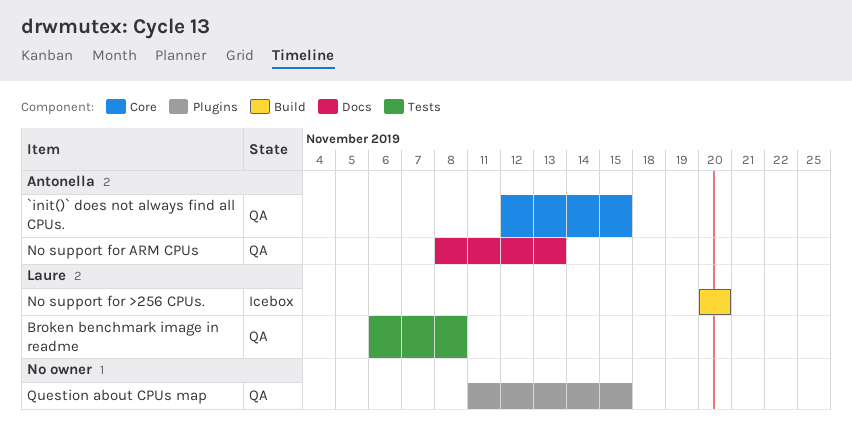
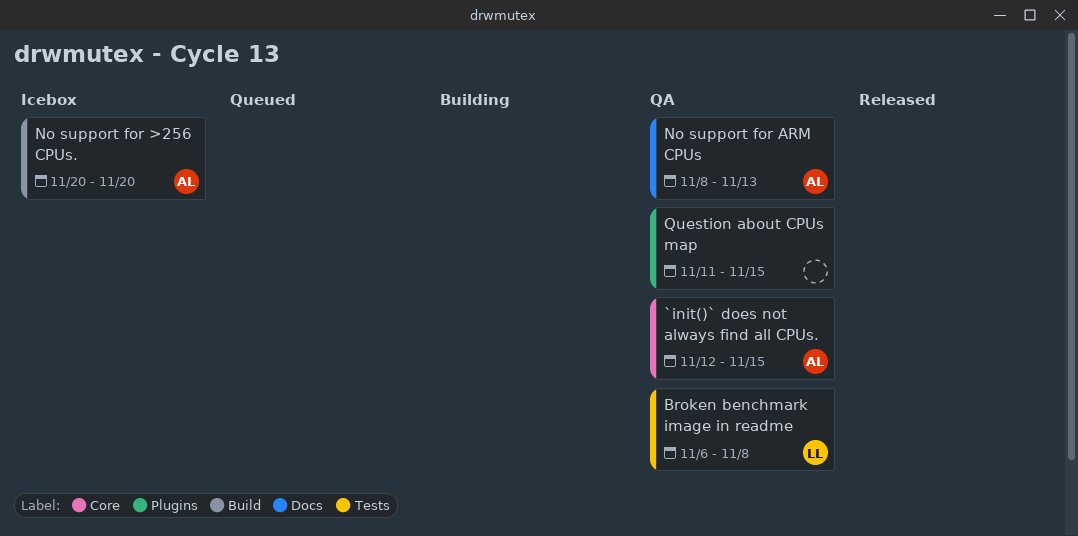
No support for >256 CPUs., owner: Laure -> Antonella

